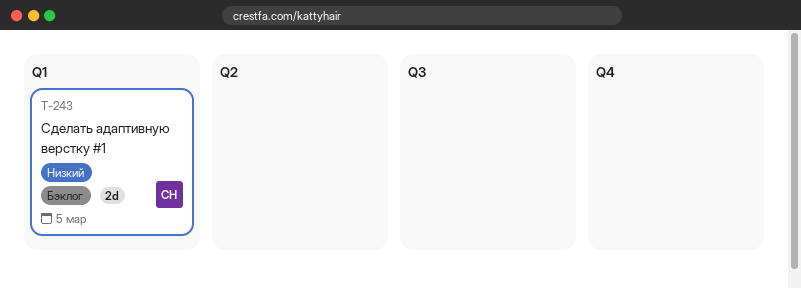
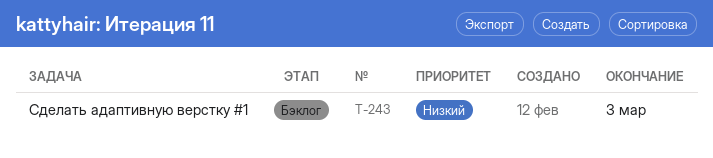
T-243, due: Mar 5 -> Mar 3

